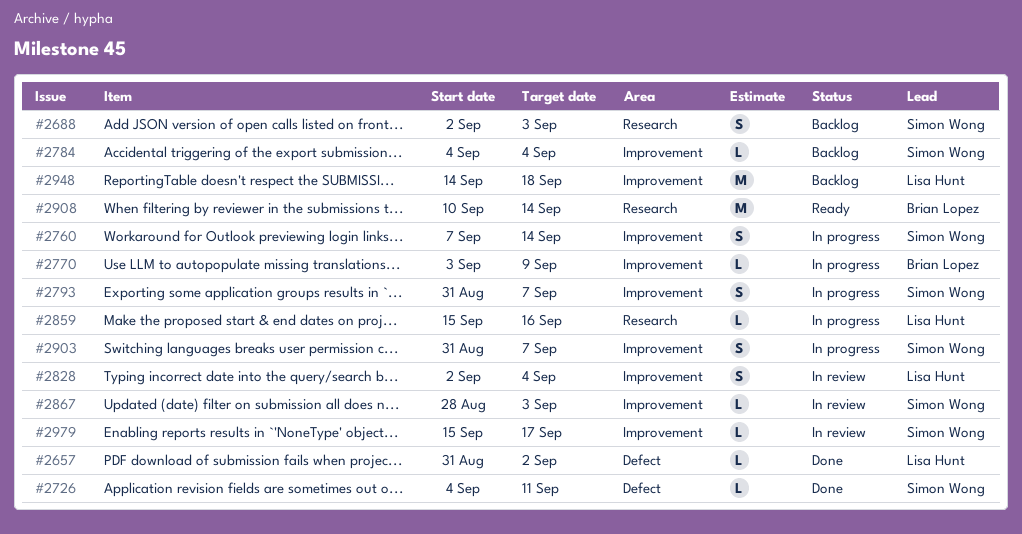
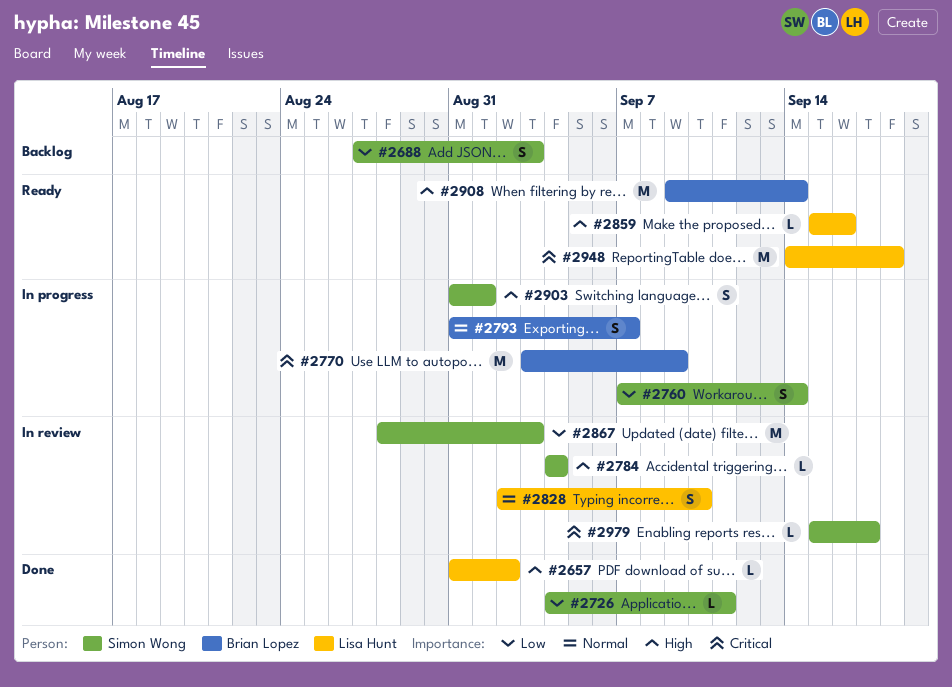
#2688, start: Sep 2 -> Aug 27
#2770, estimate: L -> M
#2784, status: Backlog -> In review
#2793, owner: Simon Wong -> Brian Lopez
#2828, due: Sep 4 -> Sep 10
#2859, status: In progress -> Ready
#2867, estimate: L -> M
#2903, due: Sep 7 -> Sep 1
#2908, start: Sep 10 -> Sep 9
#2948, status: Backlog -> Ready

